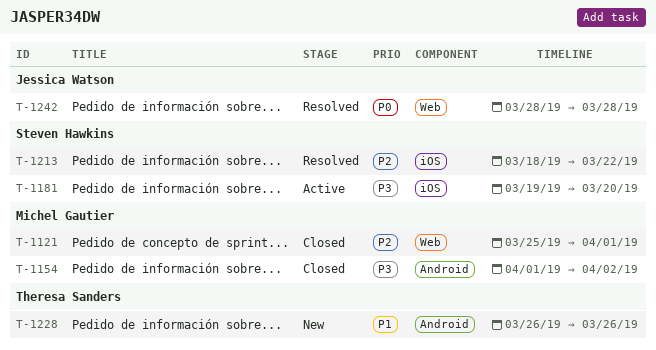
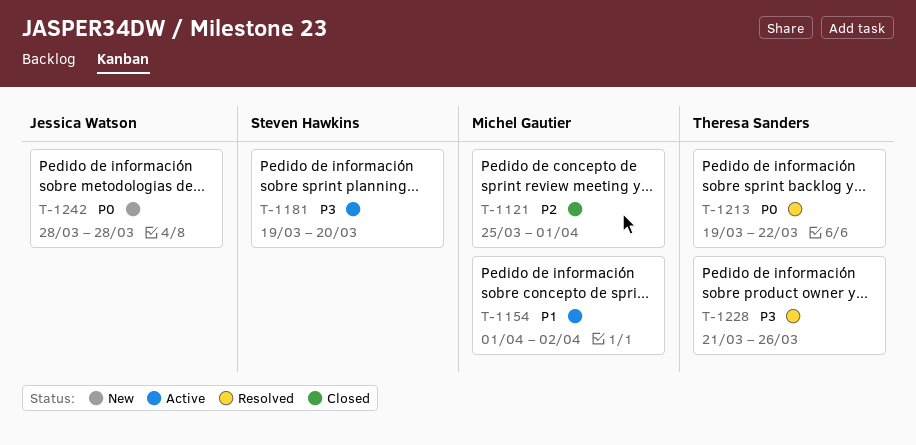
T-1154, status: Closed -> Active
T-1154, priority: P3 -> P1
T-1213, owner: Steven Hawkins -> Theresa Sanders
T-1213, priority: P2 -> P0
T-1213, start: Mar 18 -> Mar 19
T-1228, status: New -> Resolved
T-1228, priority: P1 -> P3
T-1228, start: Mar 26 -> Mar 21
T-1242, status: Resolved -> New

